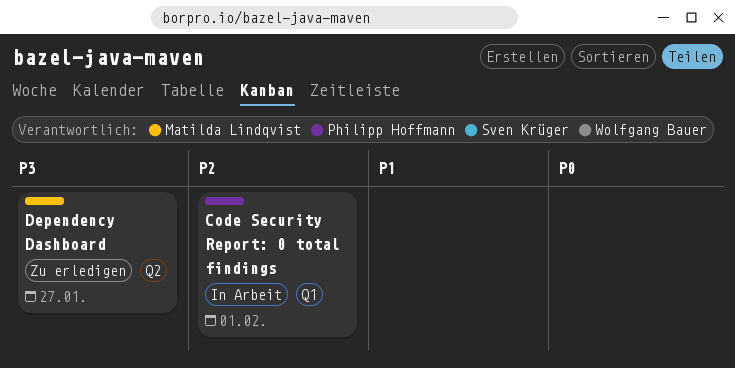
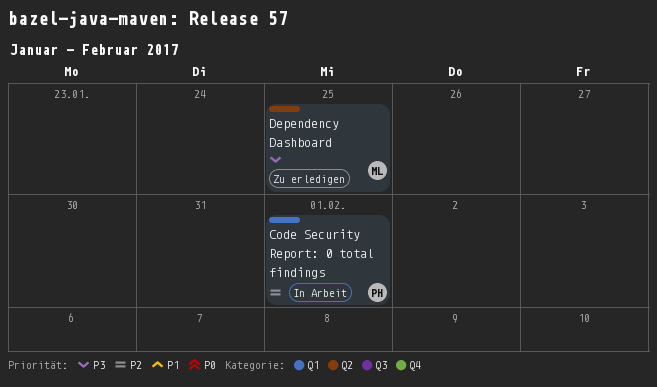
Dependency Dashboard, due: Jan 27 -> Jan 25

